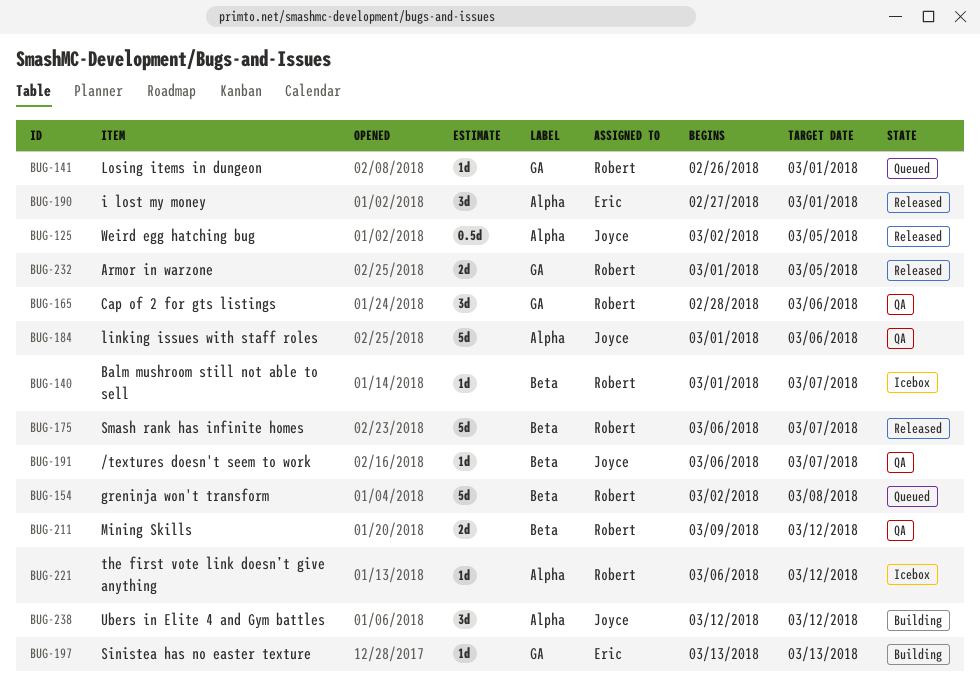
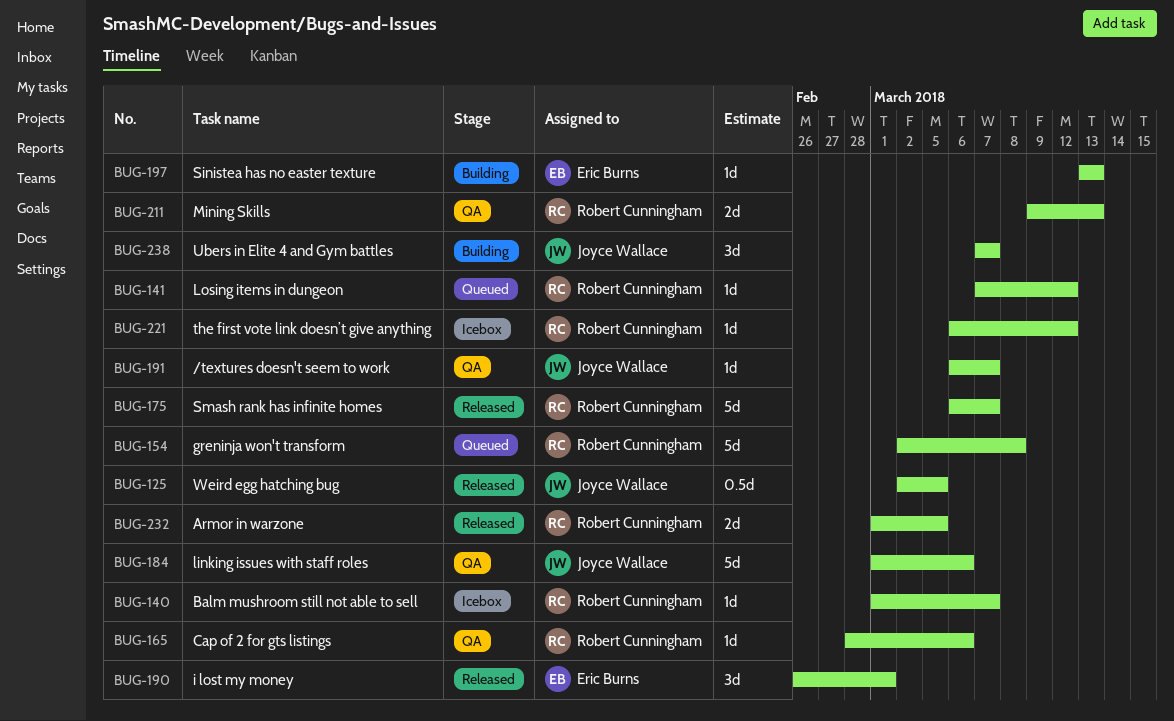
BUG-141, start: Feb 26 -> Mar 7
BUG-141, due: Mar 1 -> Mar 12
BUG-165, estimate: 3d -> 1d
BUG-190, start: Feb 27 -> Feb 26
BUG-211, due: Mar 12 -> Mar 13
BUG-238, start: Mar 12 -> Mar 7
BUG-238, due: Mar 12 -> Mar 7

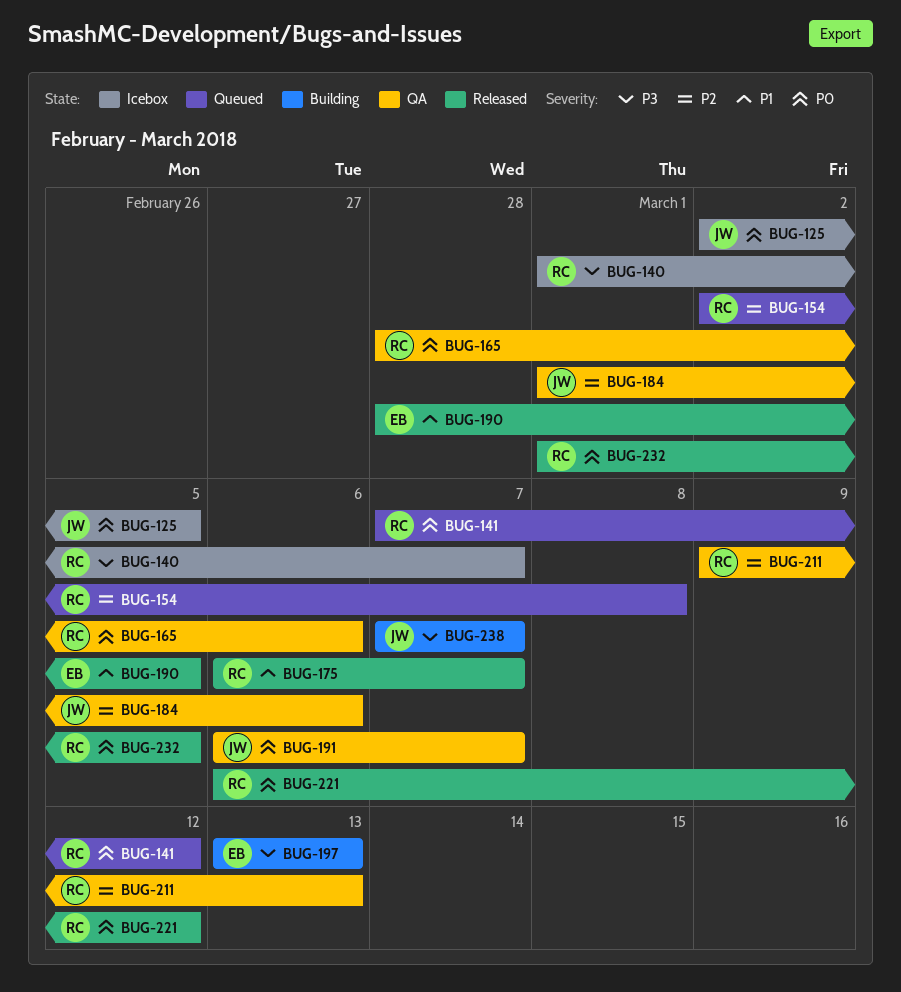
BUG-125, status: Released -> Icebox
BUG-190, start: Feb 26 -> Feb 28
BUG-190, due: Mar 1 -> Mar 5
BUG-221, status: Icebox -> Released

